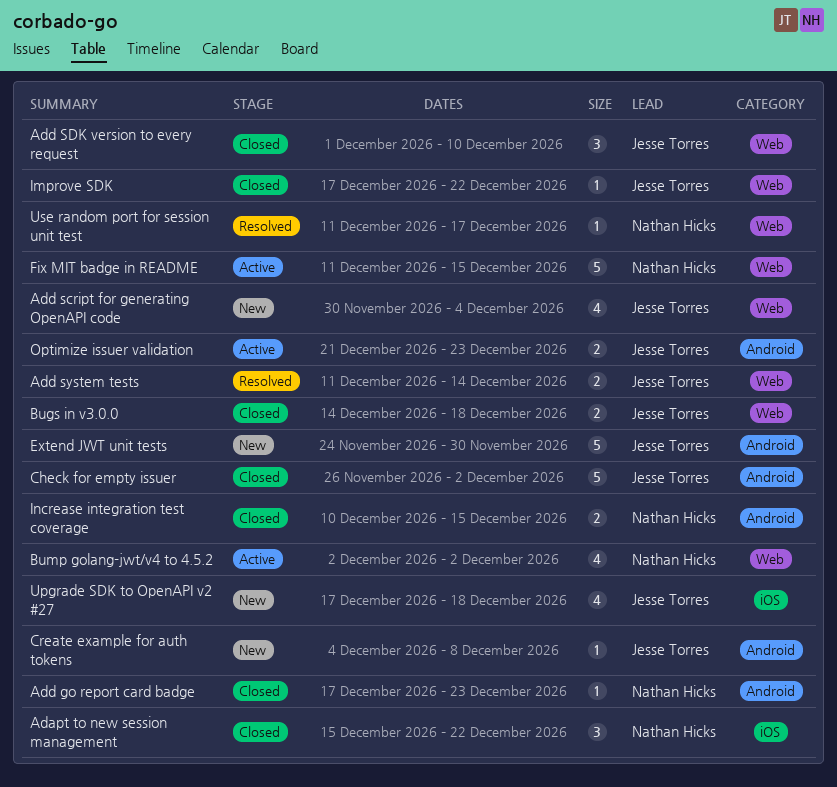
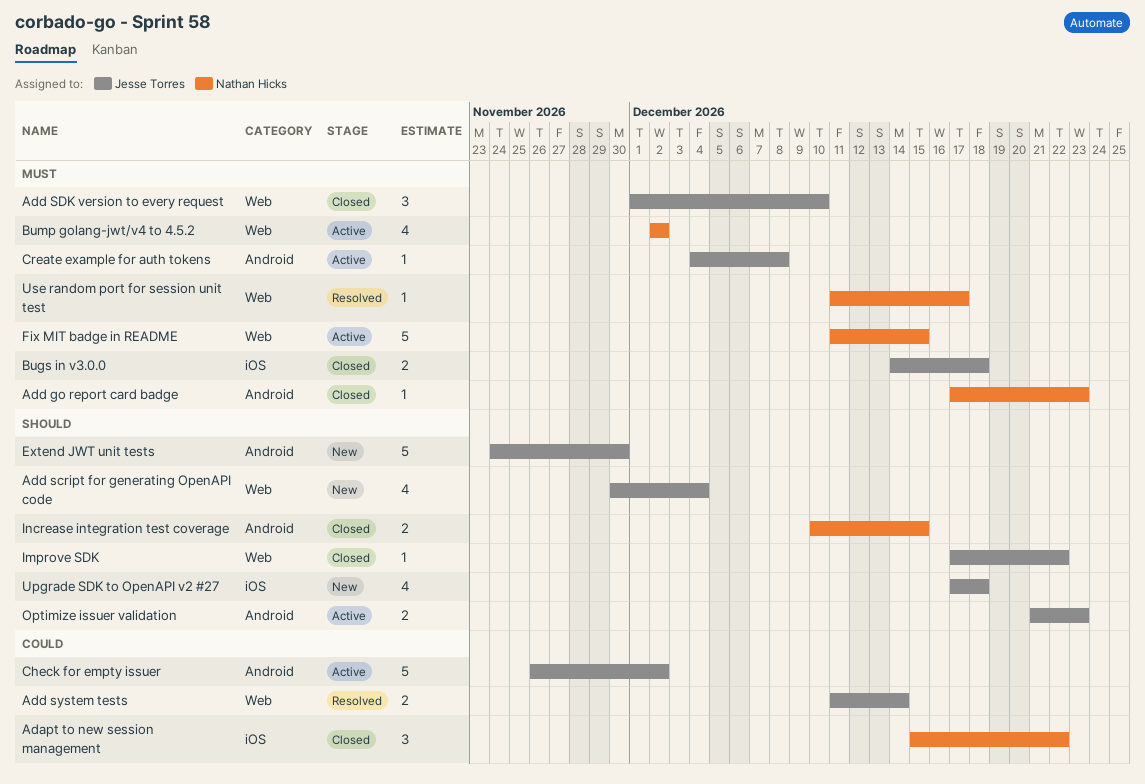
Bugs in v3.0.0, label: Web -> iOS
Check for empty issuer, status: Closed -> Active
Create example for auth tokens, status: New -> Active

